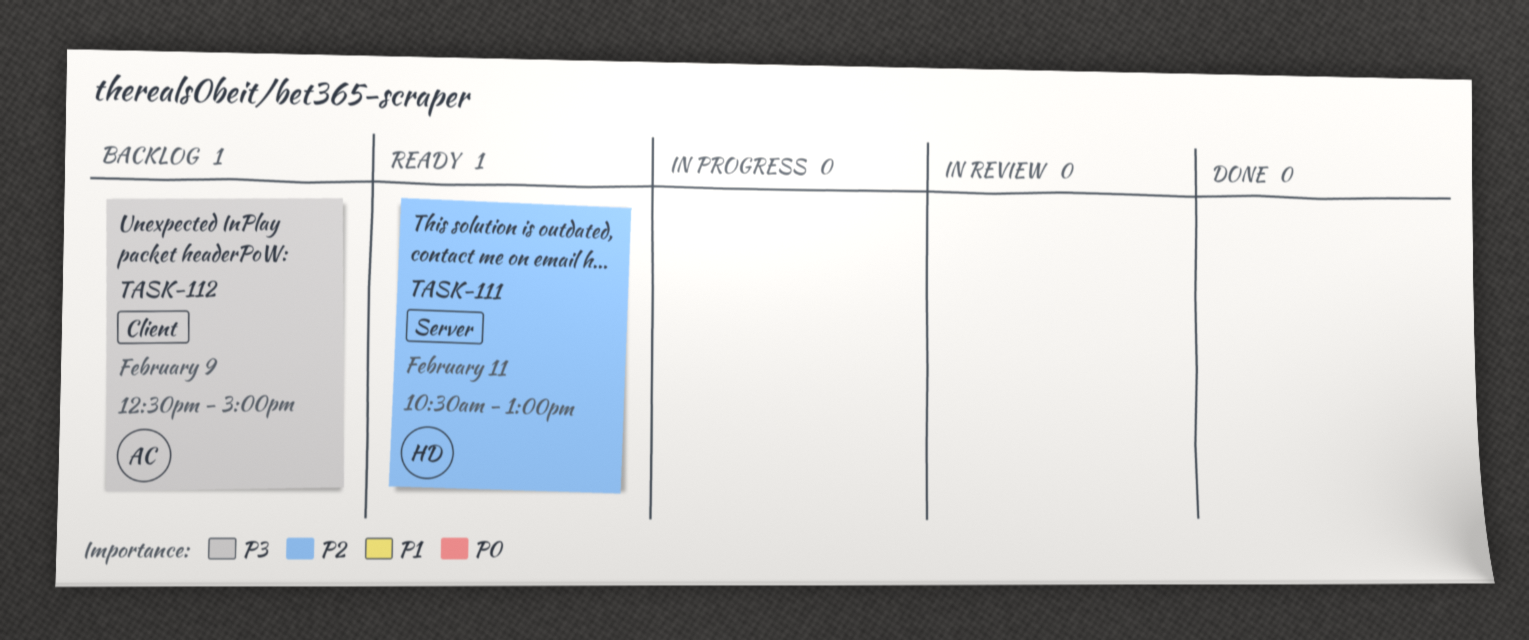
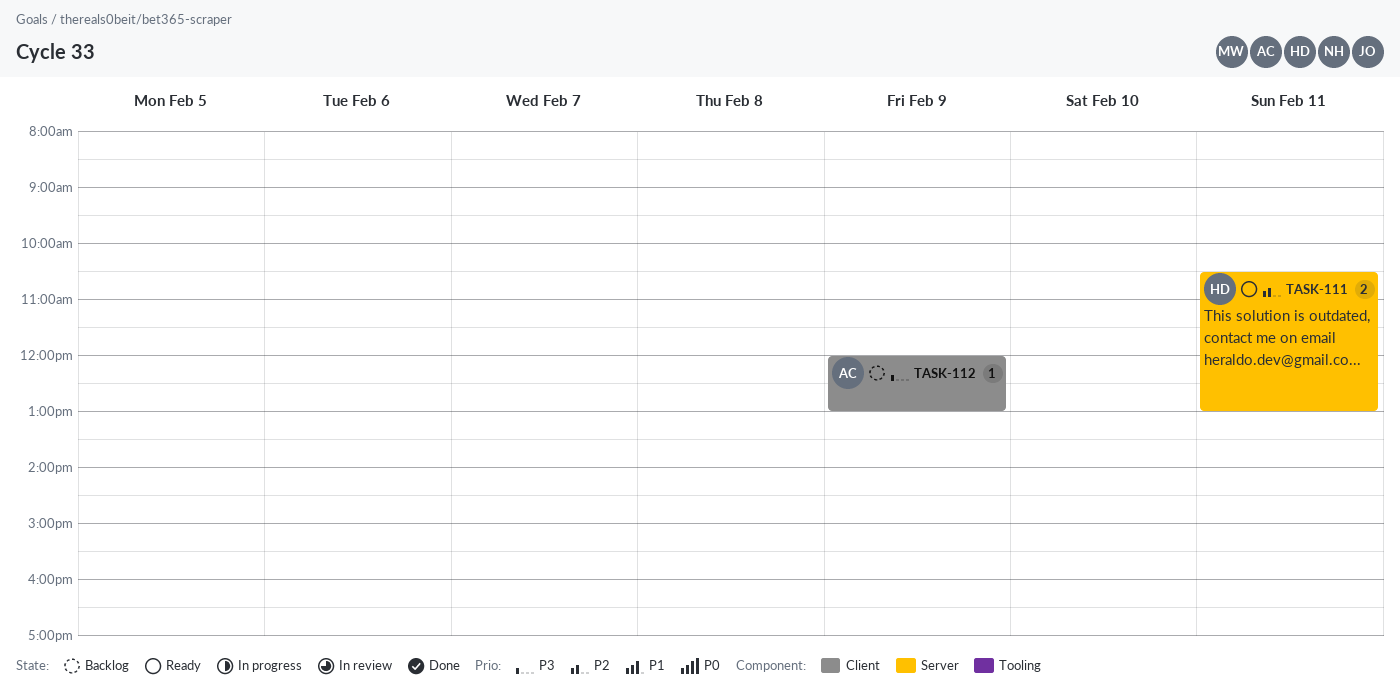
TASK-112, begins: 12:30 -> 12:00
TASK-112, ends: 15:00 -> 13:00

